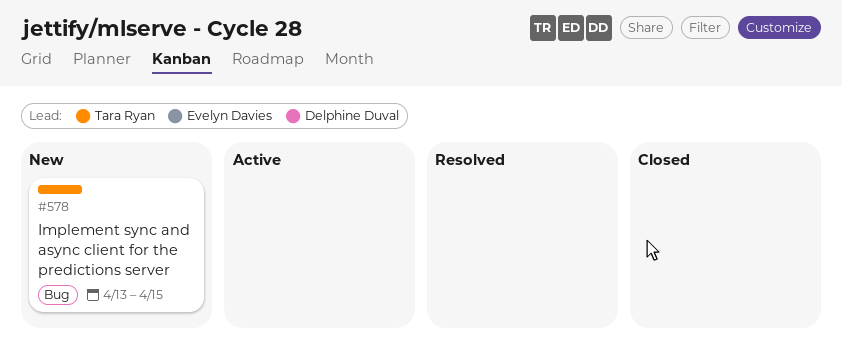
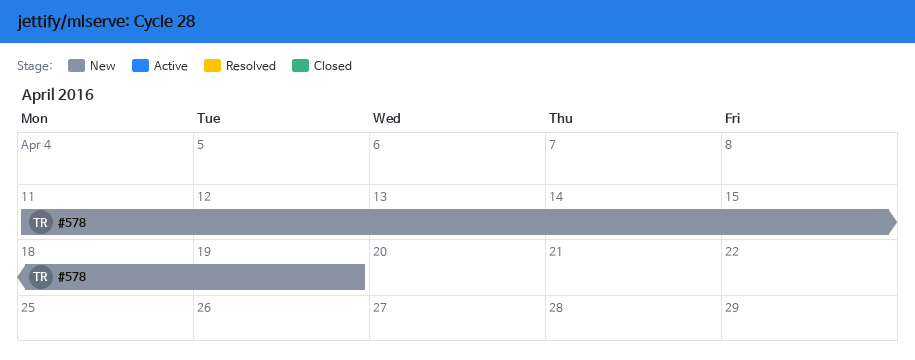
#578, start: Apr 13 -> Apr 11
#578, due: Apr 15 -> Apr 19

